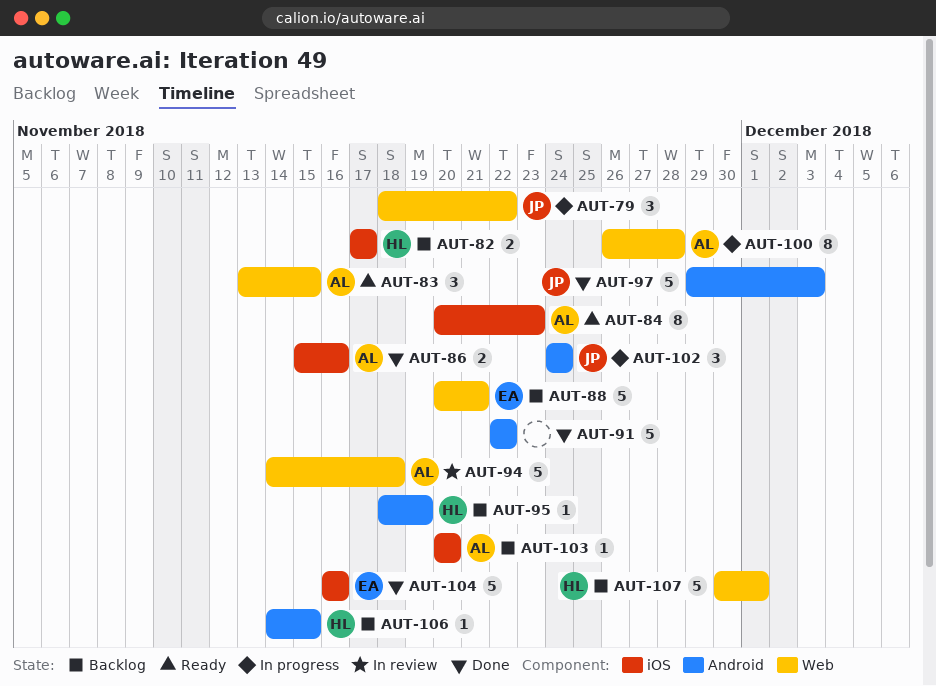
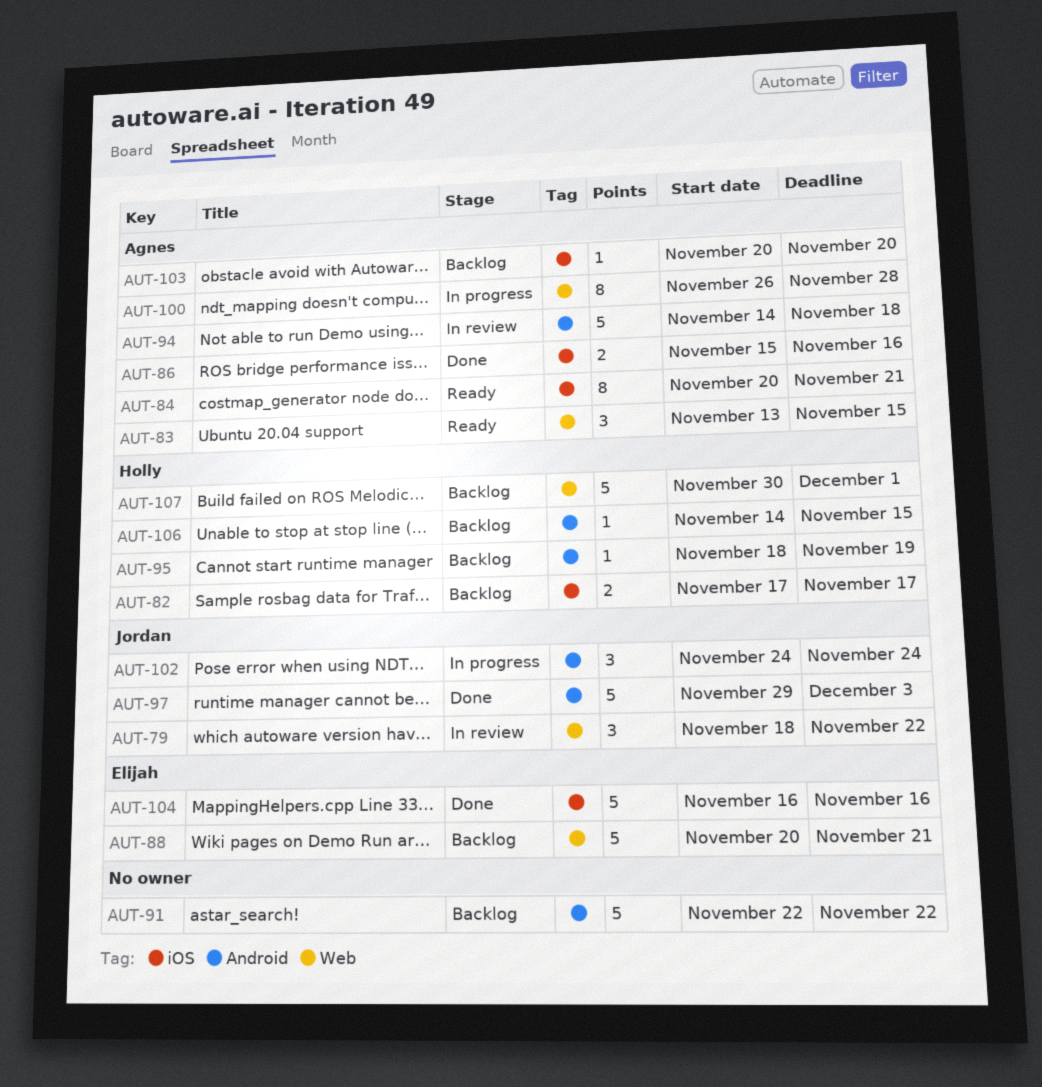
AUT-79, status: In progress -> In review
AUT-84, due: Nov 23 -> Nov 21
AUT-91, status: Done -> Backlog
AUT-94, label: Web -> Android

